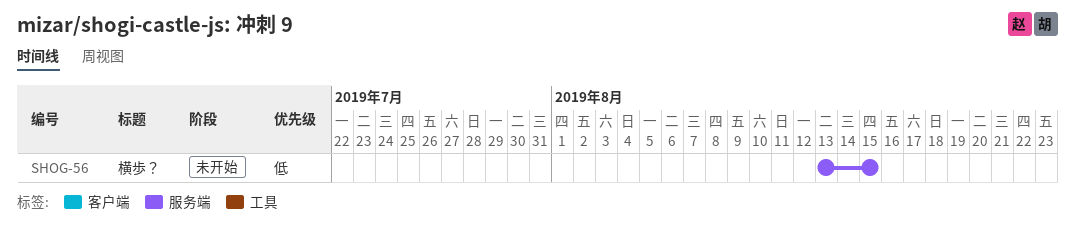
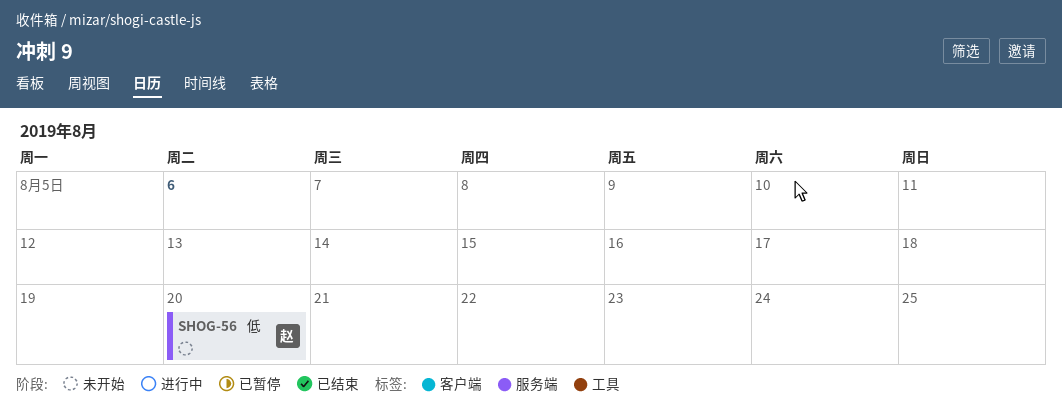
SHOG-56, due: Aug 15 -> Aug 20

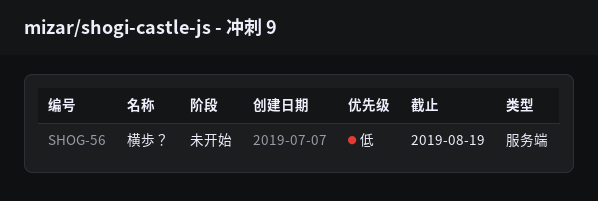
SHOG-56, due: Aug 20 -> Aug 19

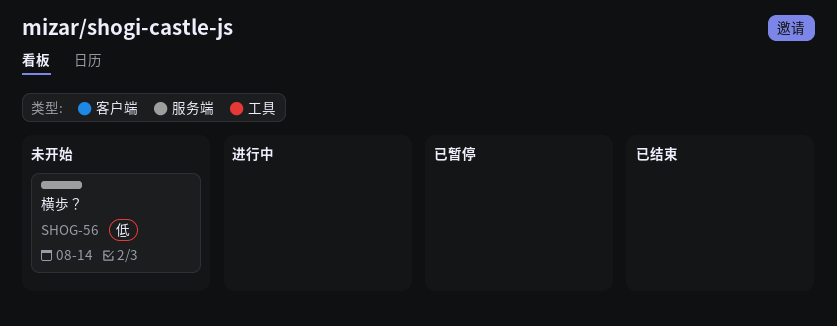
SHOG-56, due: Aug 19 -> Aug 14

